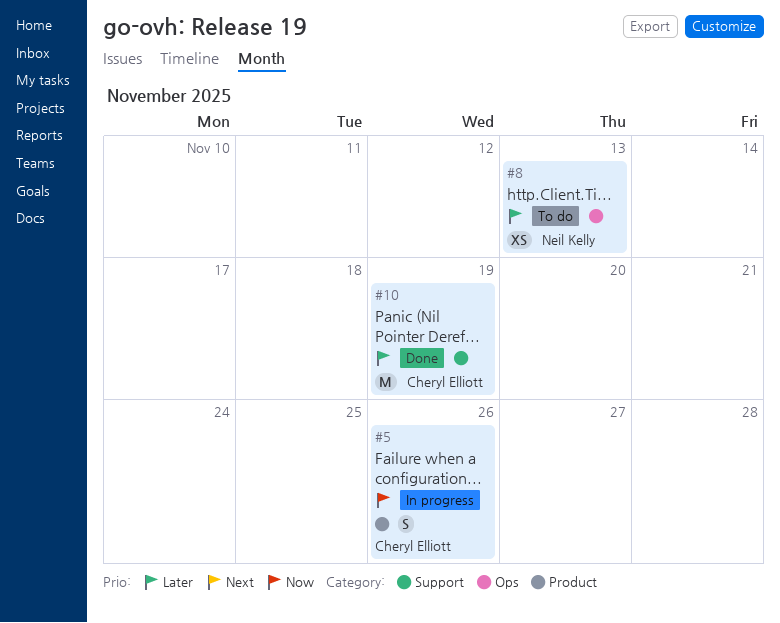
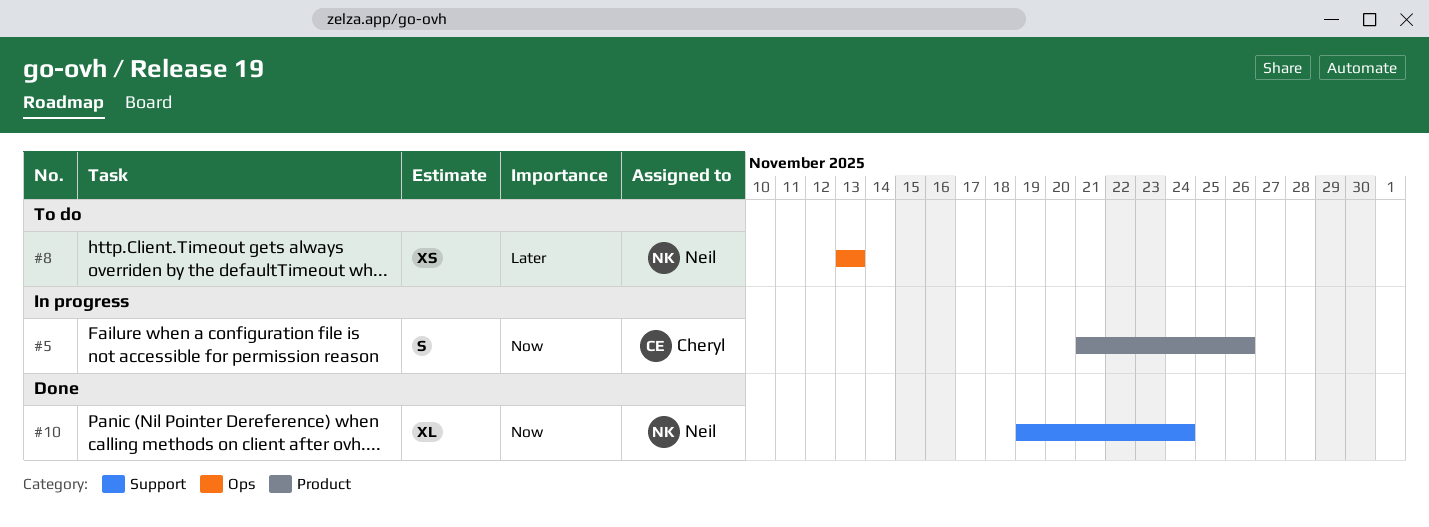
#10, owner: Cheryl Elliott -> Neil Kelly
#10, priority: Later -> Now
#10, estimate: M -> XL
#10, due: Nov 19 -> Nov 24

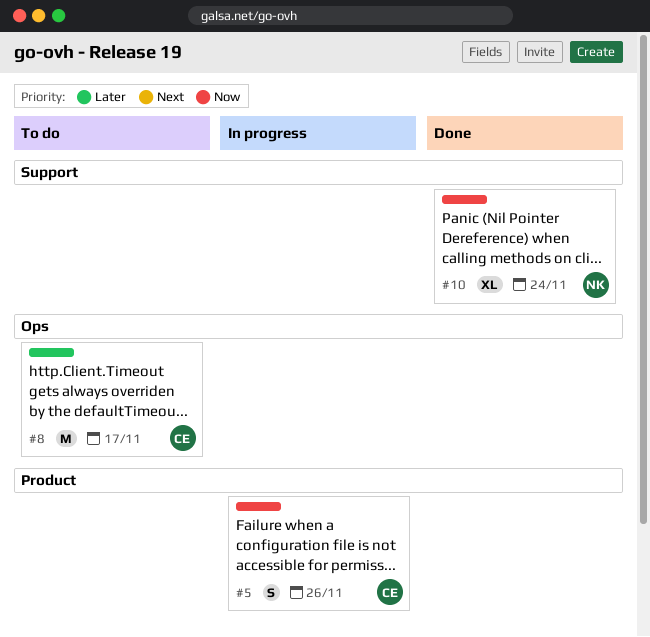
#8, owner: Neil -> Cheryl
#8, estimate: XS -> M
#8, due: Nov 13 -> Nov 17

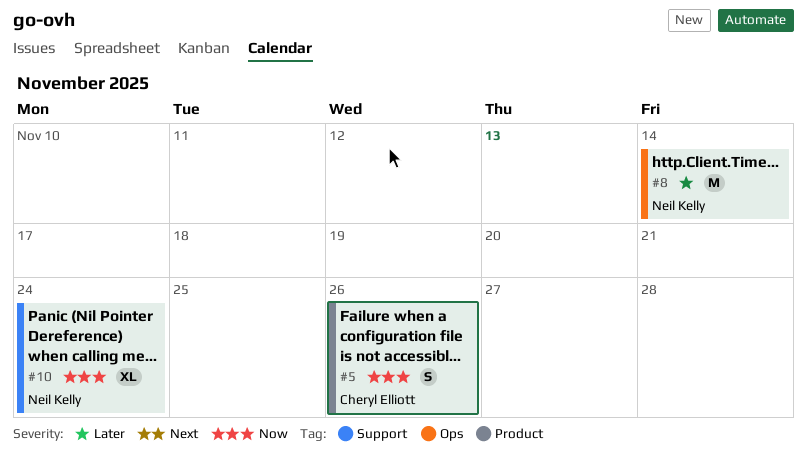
#8, owner: Cheryl Elliott -> Neil Kelly
#8, due: Nov 17 -> Nov 14

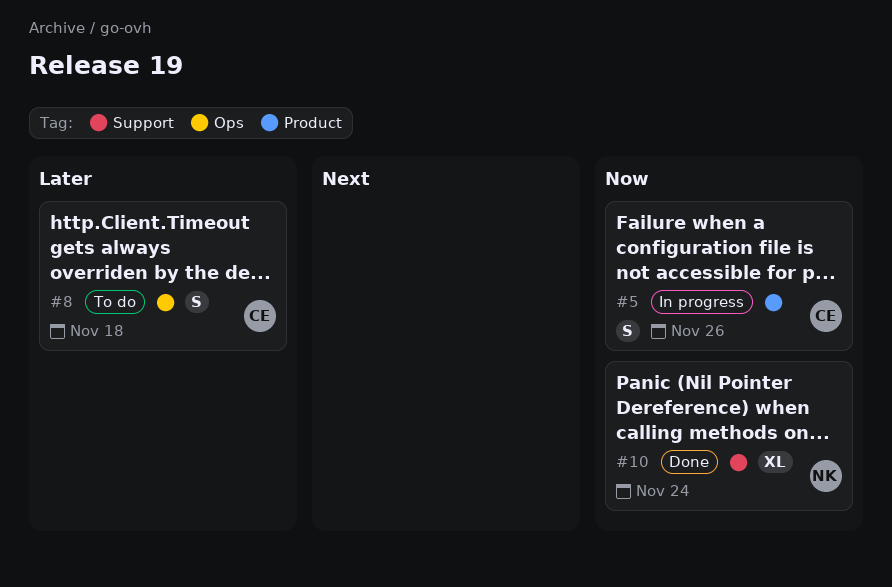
#8, owner: Neil Kelly -> Cheryl Elliott
#8, estimate: M -> S
#8, due: Nov 14 -> Nov 18

